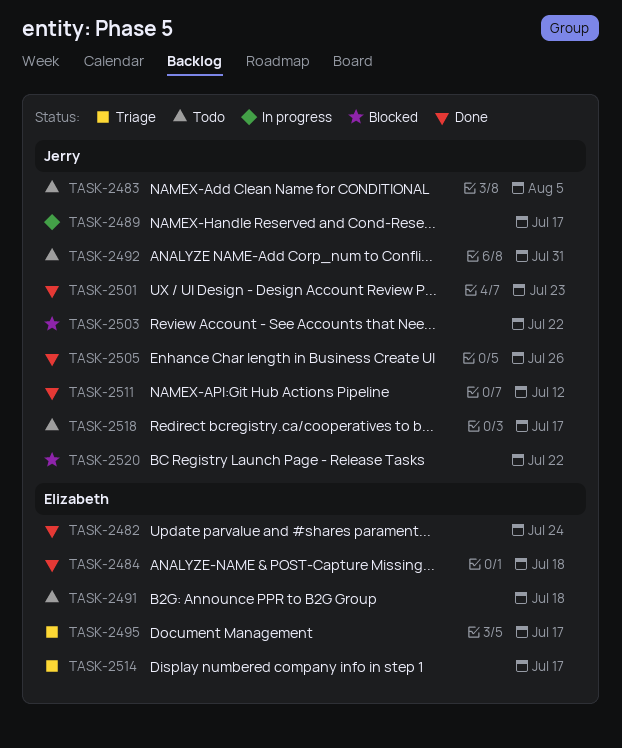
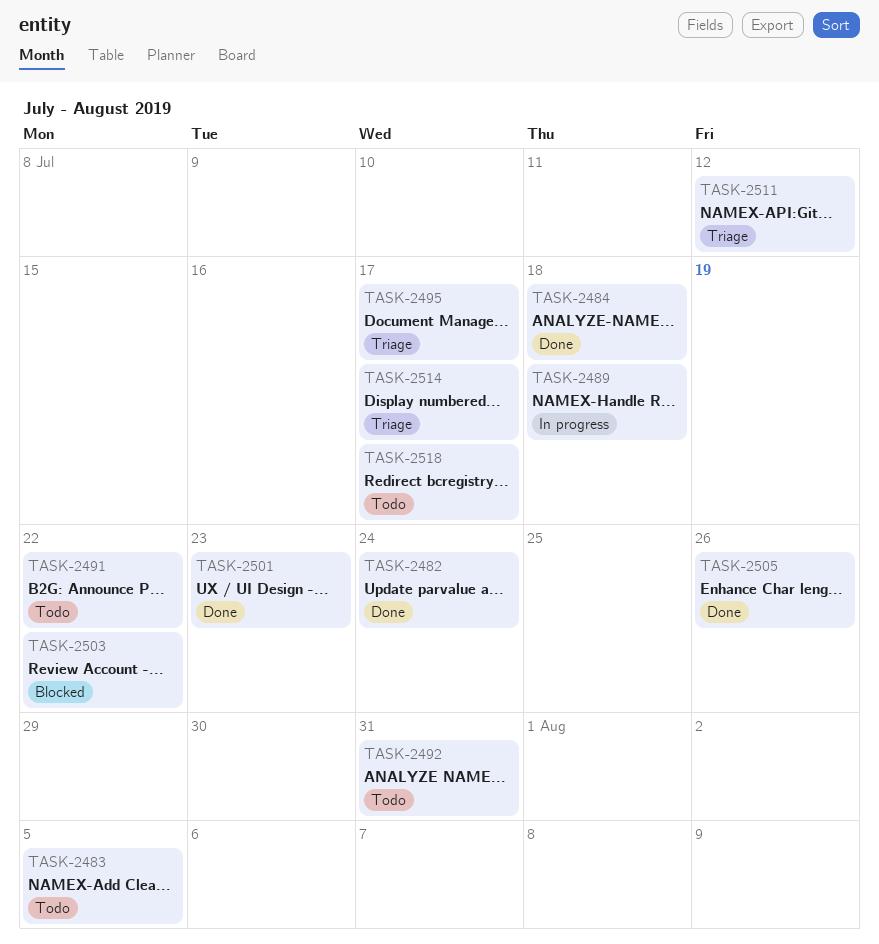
TASK-2489, due: Jul 17 -> Jul 18
TASK-2491, due: Jul 18 -> Jul 22
TASK-2511, status: Done -> Triage
TASK-2520: present -> none

